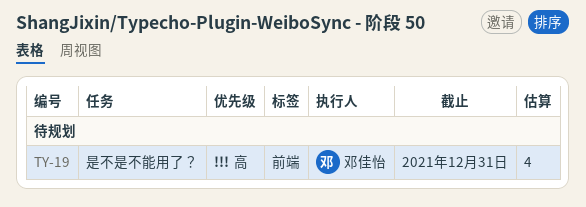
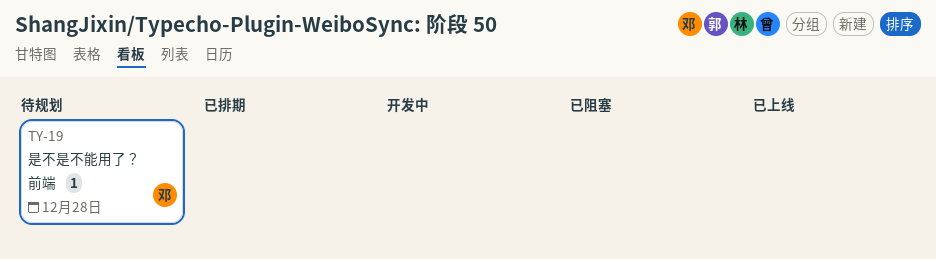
TY-19, estimate: 4 -> 1
TY-19, due: Dec 31 -> Dec 28

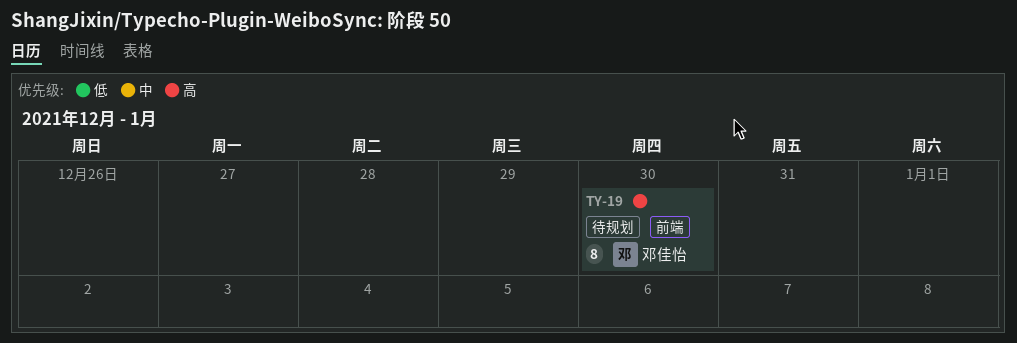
TY-19, estimate: 1 -> 8
TY-19, due: Dec 28 -> Dec 30

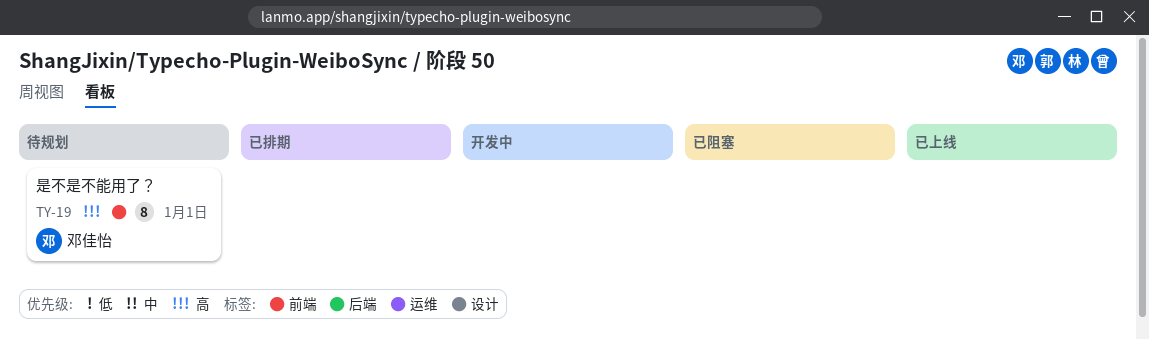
TY-19, due: Dec 30 -> Jan 1

